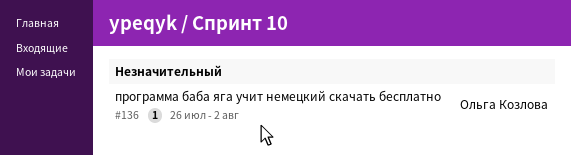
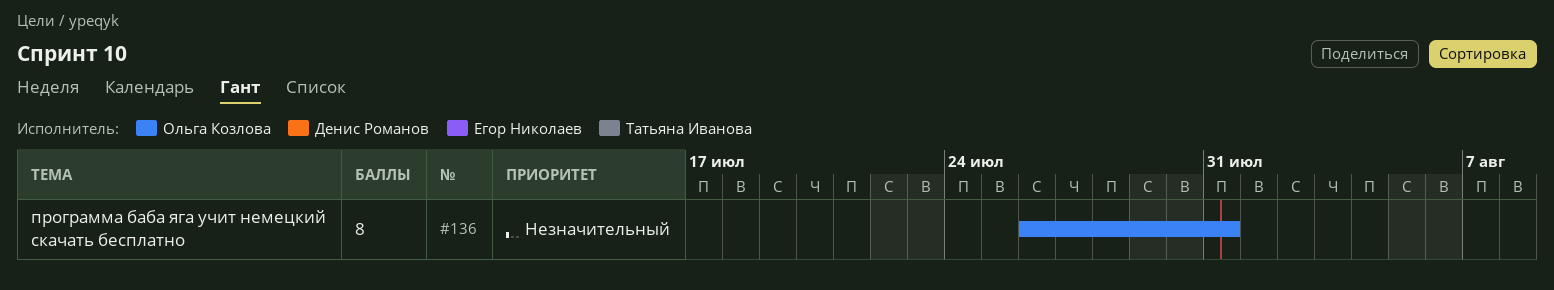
#136, estimate: 1 -> 8
#136, due: Aug 2 -> Jul 31

